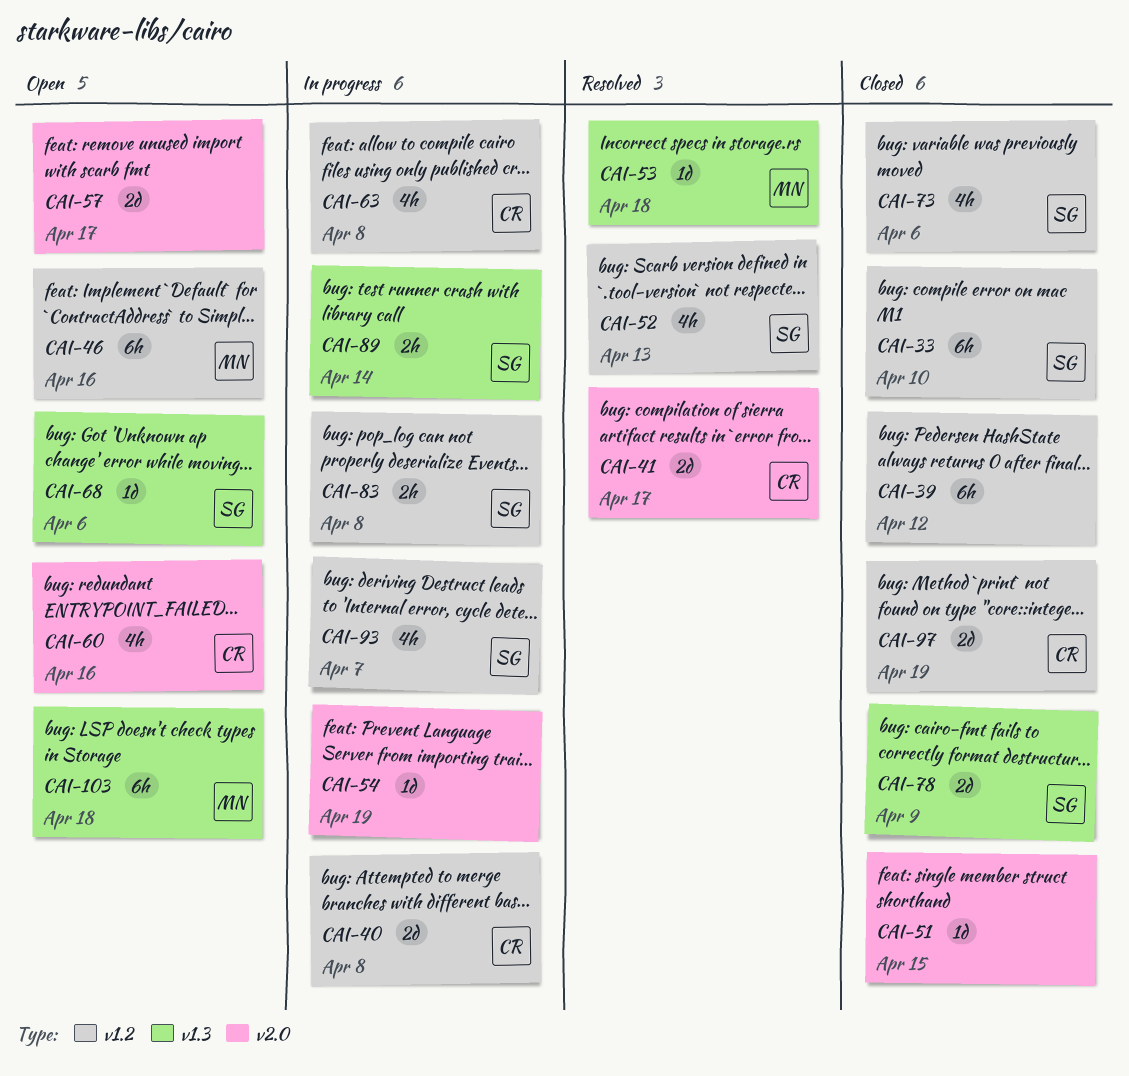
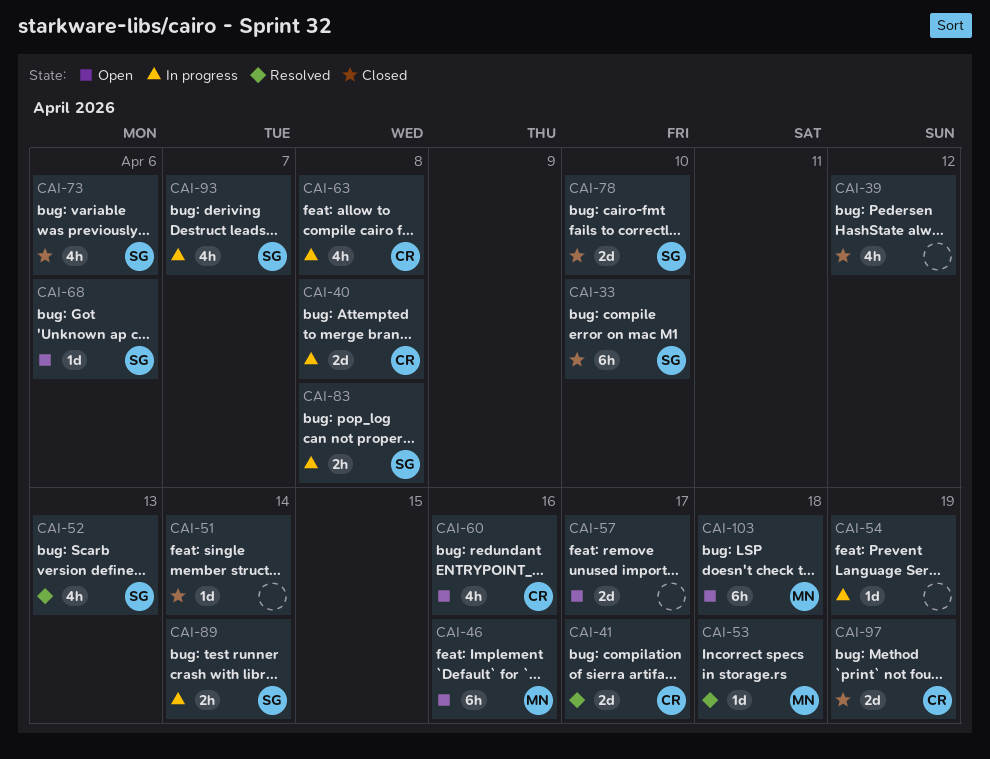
CAI-39, estimate: 6h -> 4h
CAI-51, due: Apr 15 -> Apr 14
CAI-78, due: Apr 9 -> Apr 10

